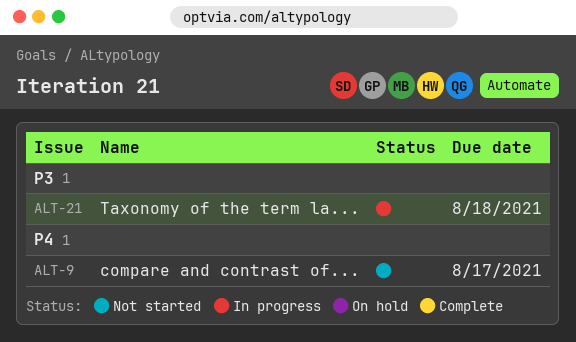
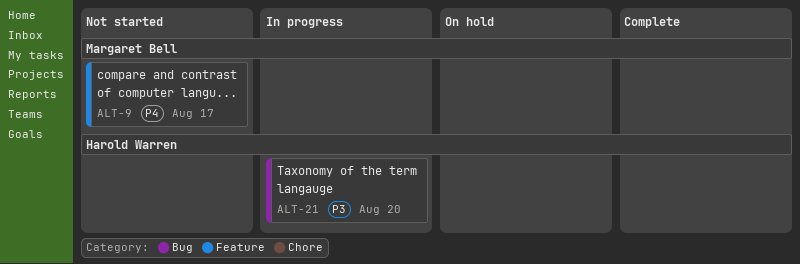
ALT-21, due: Aug 18 -> Aug 20

